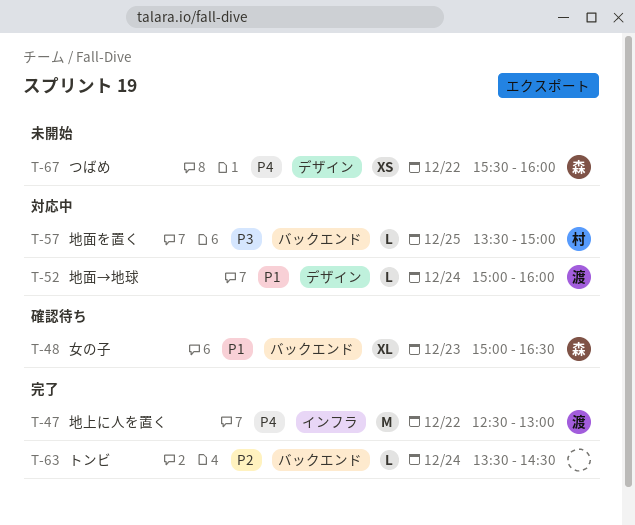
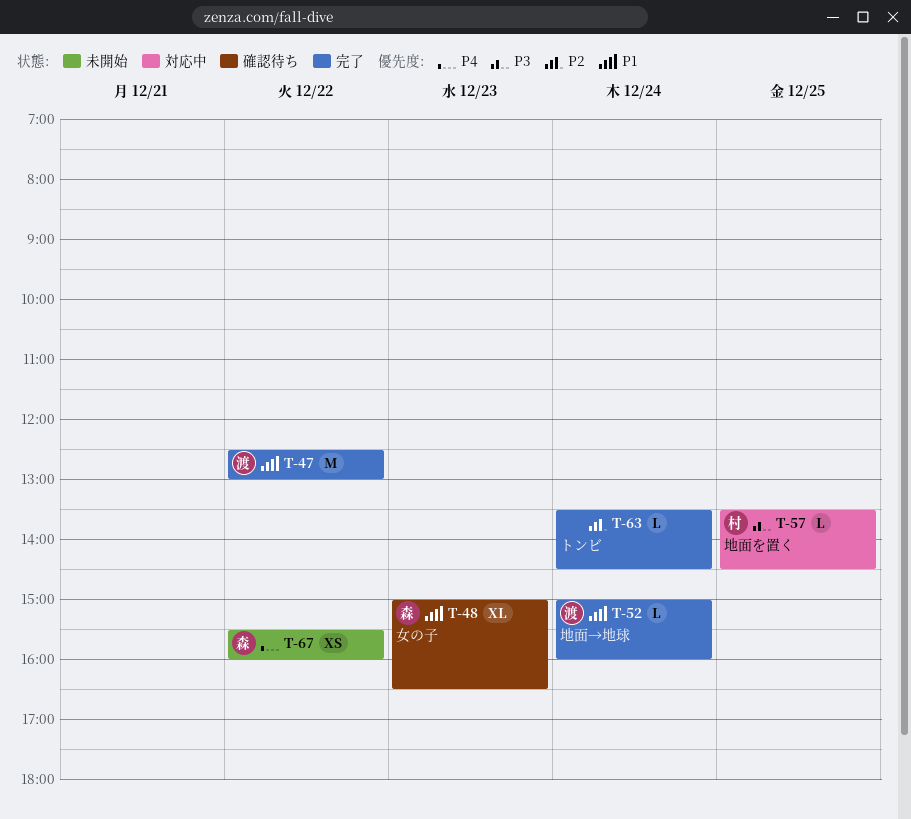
T-47, priority: P4 -> P1
T-52, status: 対応中 -> 完了
T-57, ends: 15:00 -> 14:30

